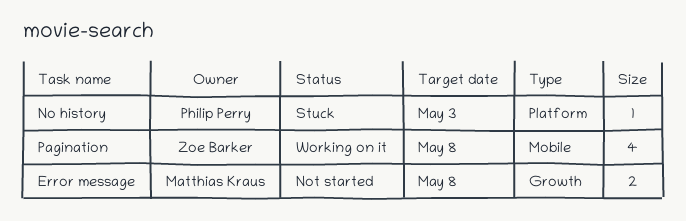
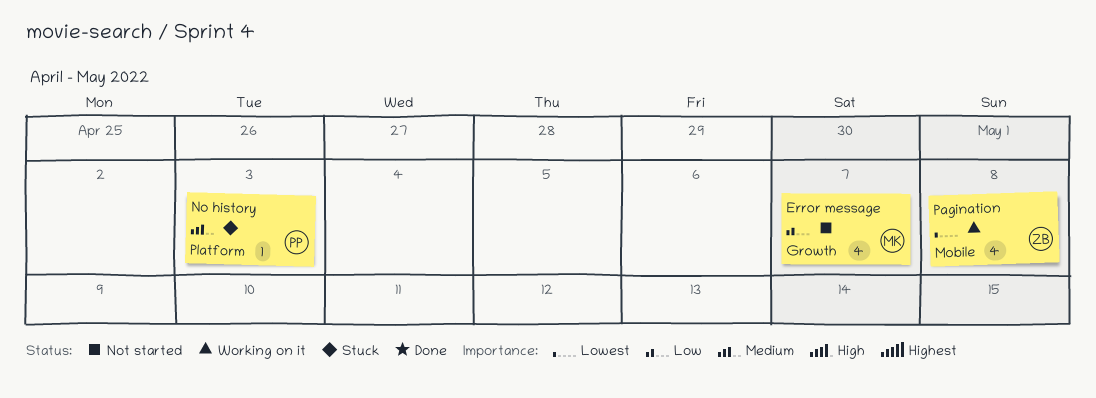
Error message, estimate: 2 -> 4
Error message, due: May 8 -> May 7

